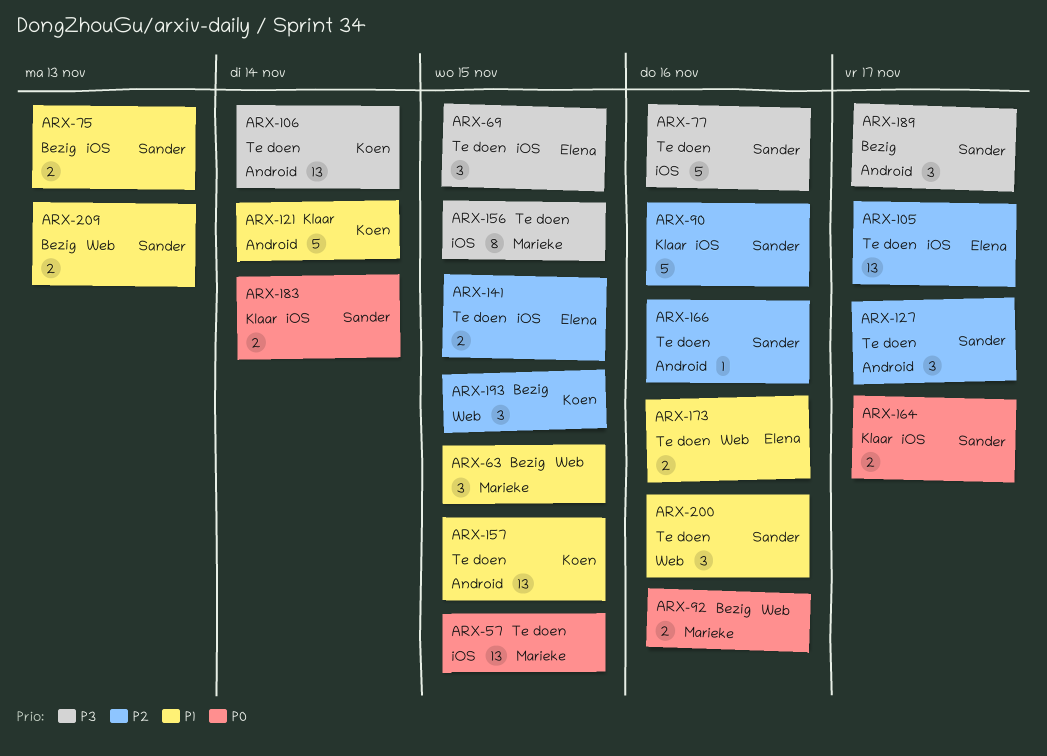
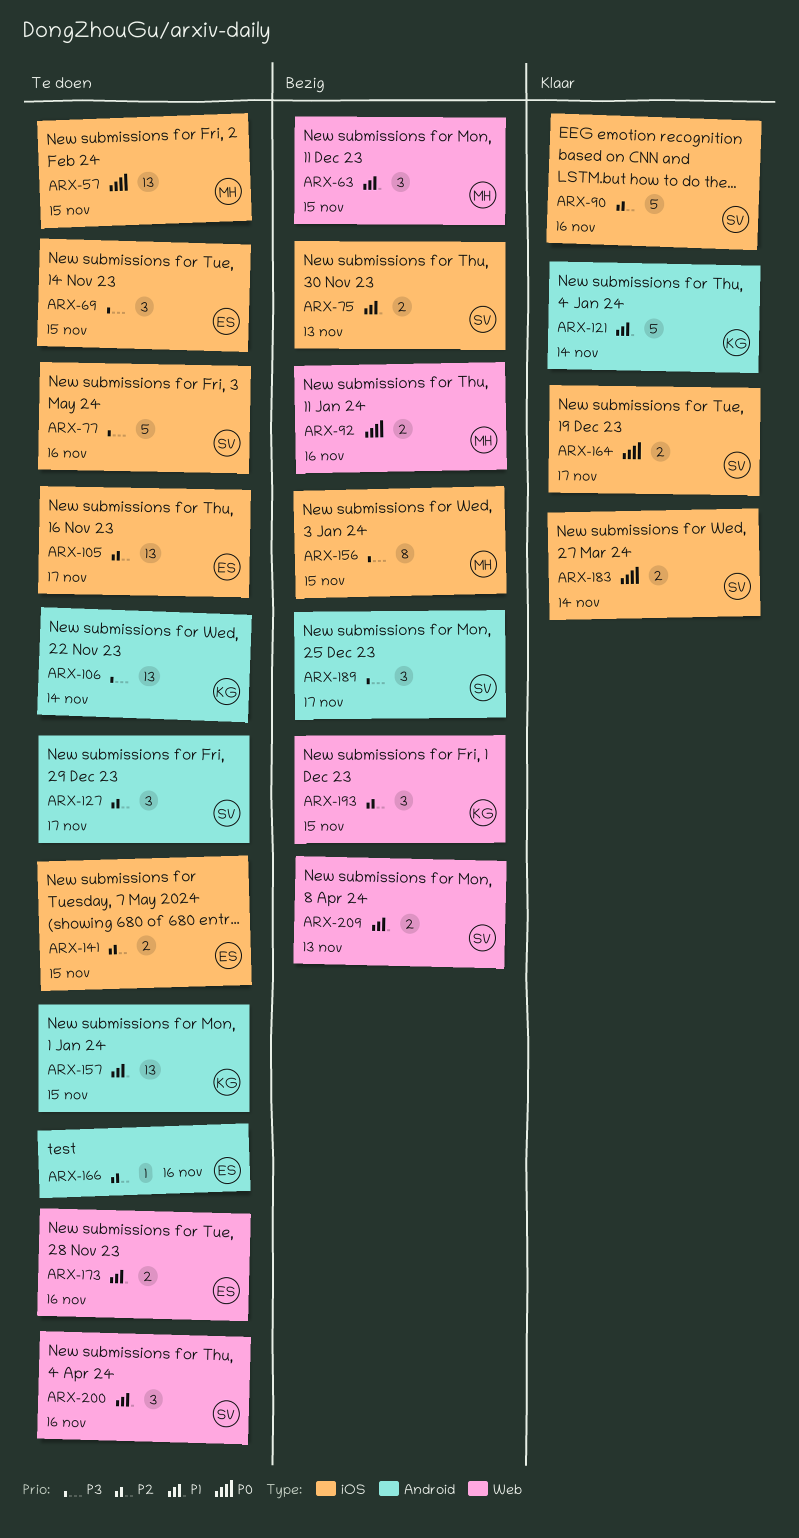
ARX-156, status: Te doen -> Bezig
ARX-166, owner: Sander -> Elena

